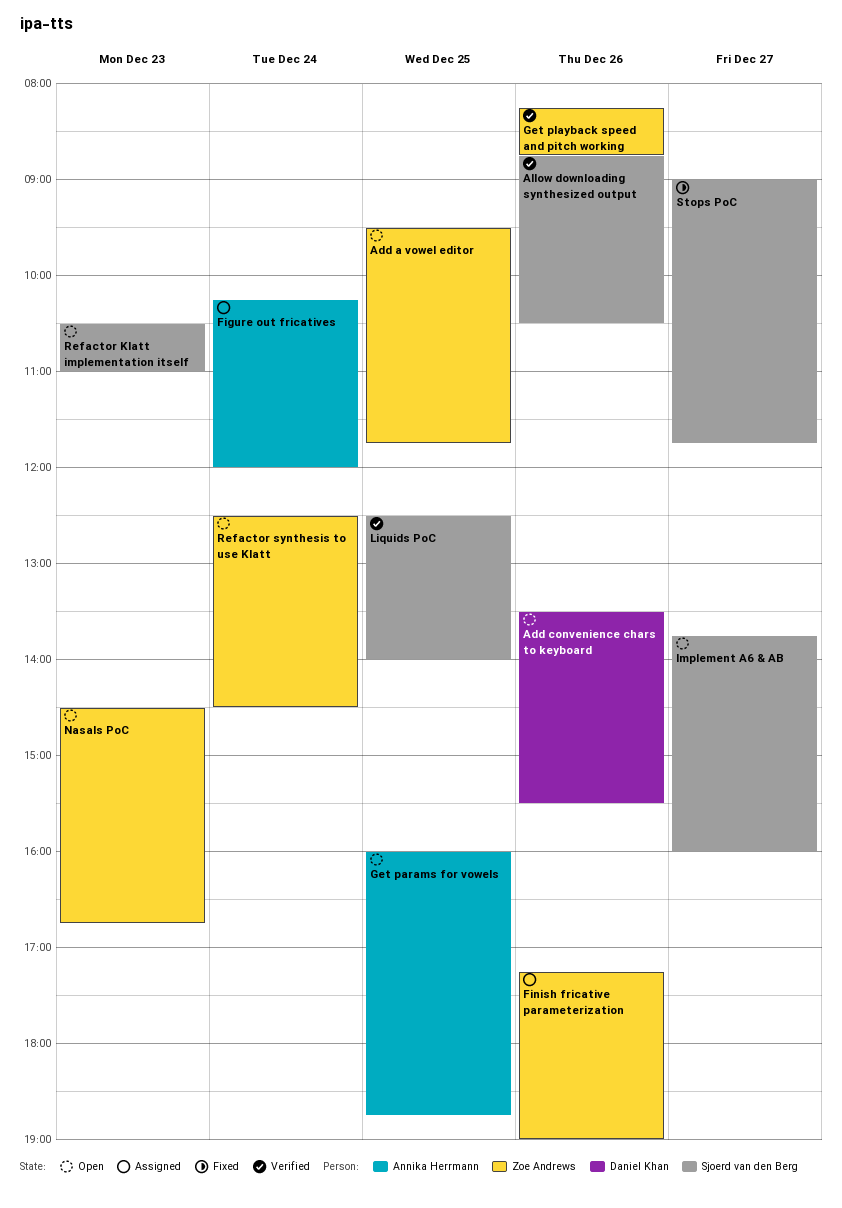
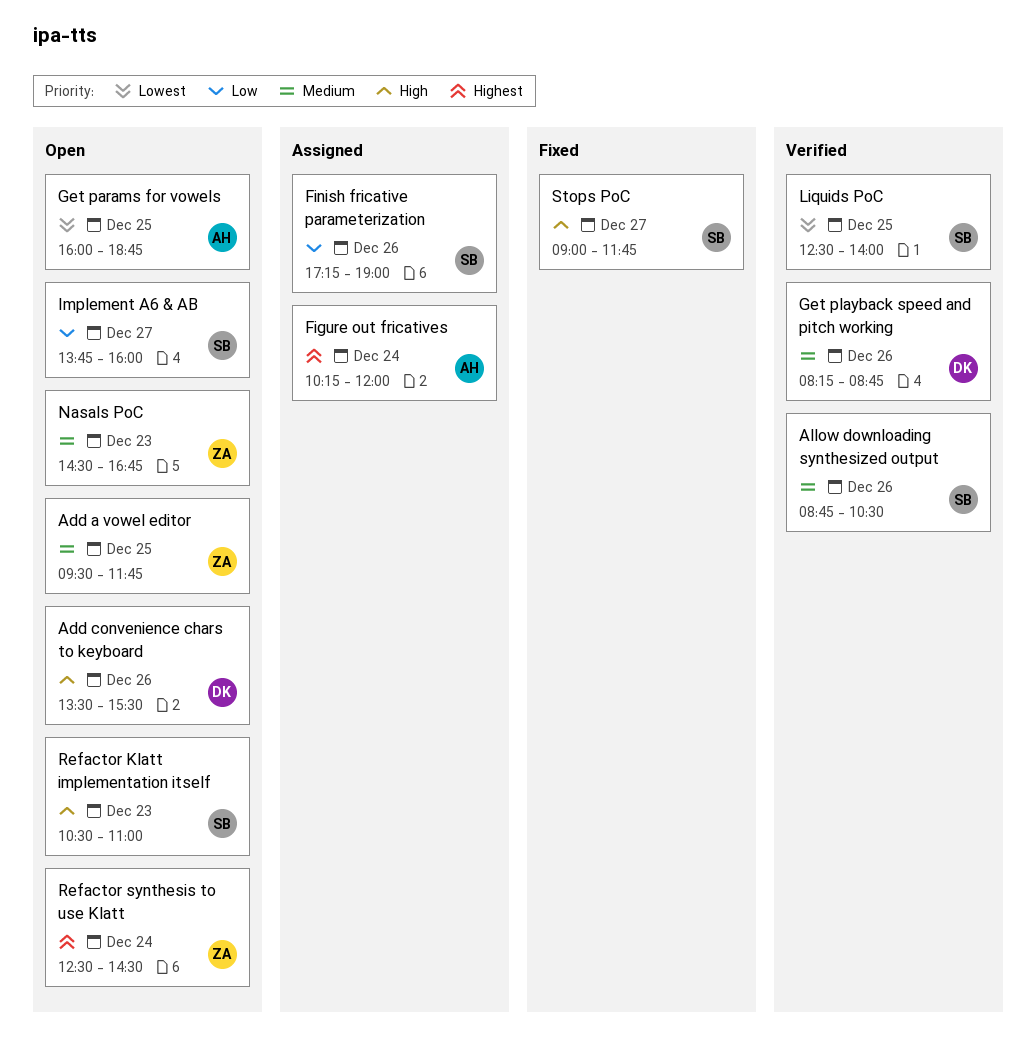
Finish fricative parameterization, owner: Zoe Andrews -> Sjoerd van den Berg
Get playback speed and pitch working, owner: Zoe Andrews -> Daniel Khan

